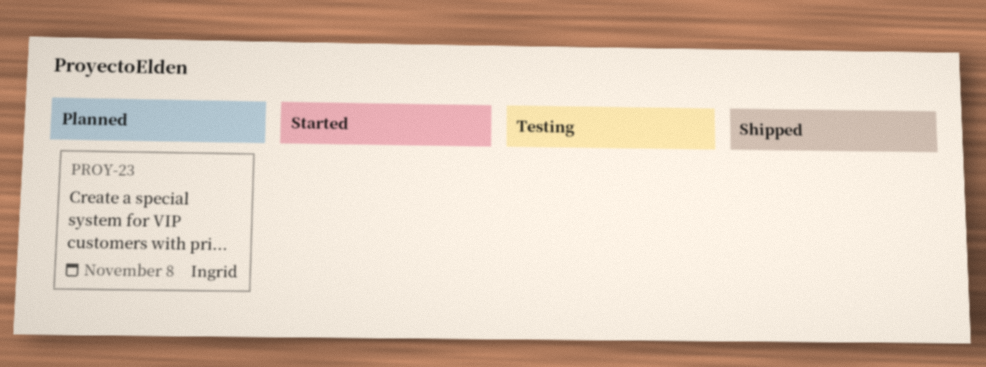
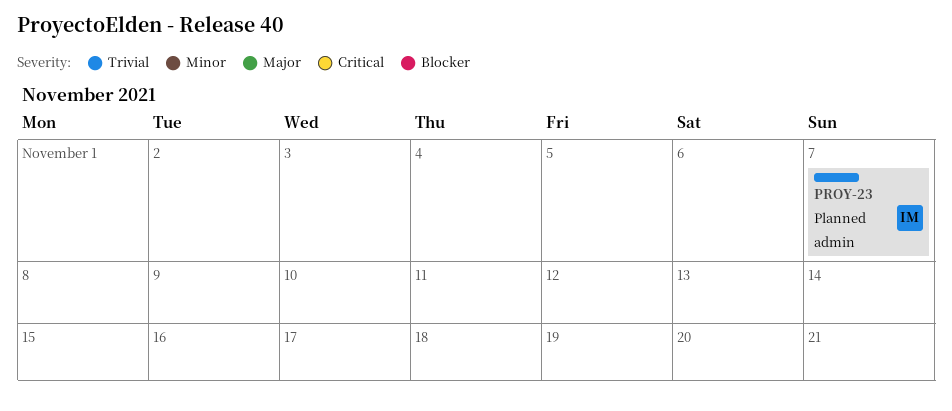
PROY-23, due: Nov 8 -> Nov 7

